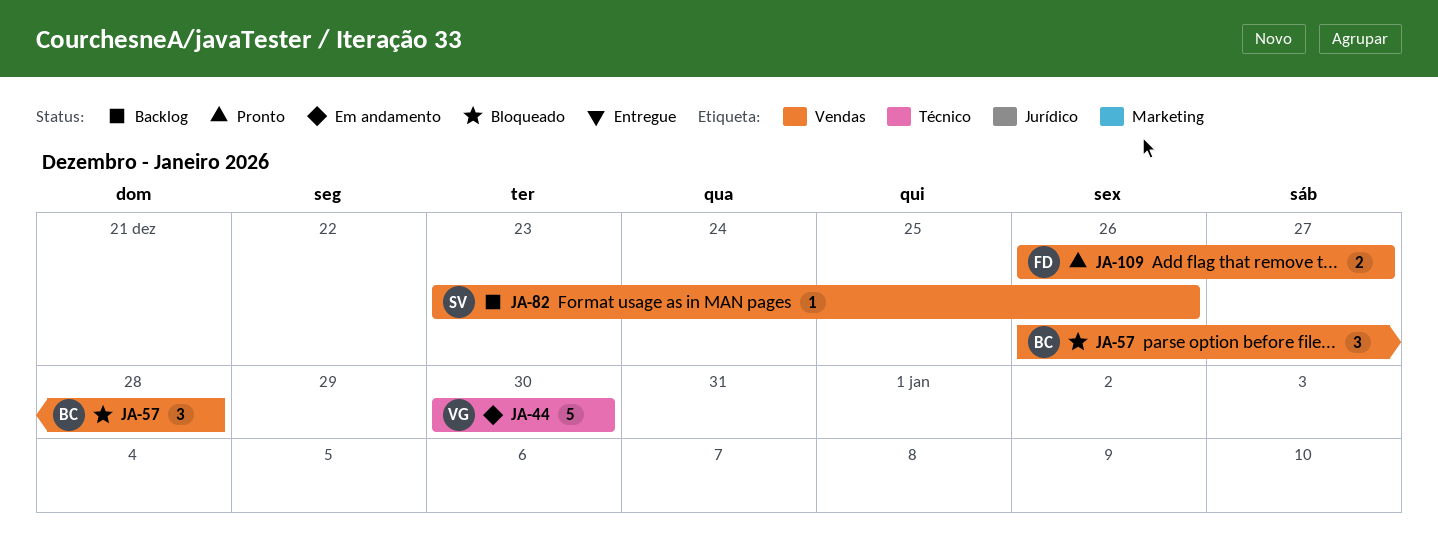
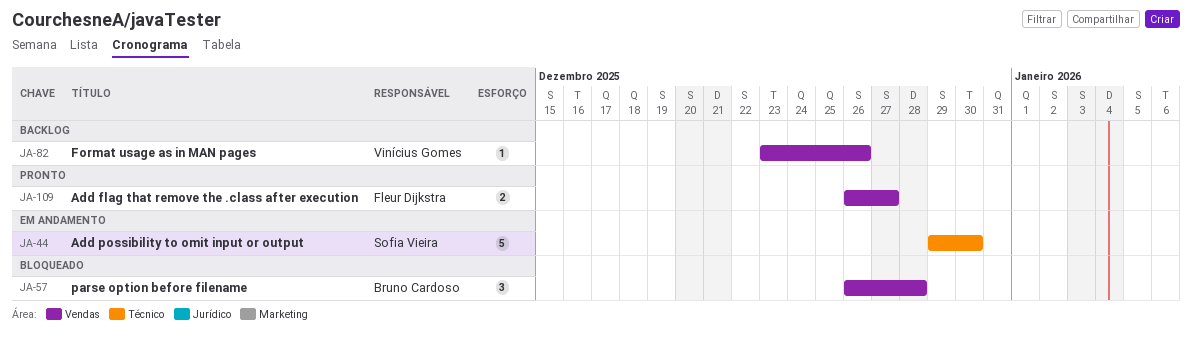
JA-44, owner: Vinícius Gomes -> Sofia Vieira
JA-44, start: Dec 30 -> Dec 29
JA-82, owner: Sofia Vieira -> Vinícius Gomes

